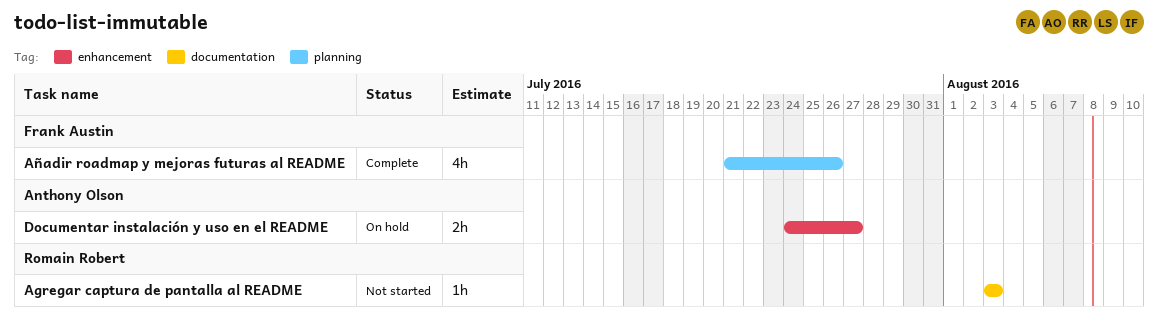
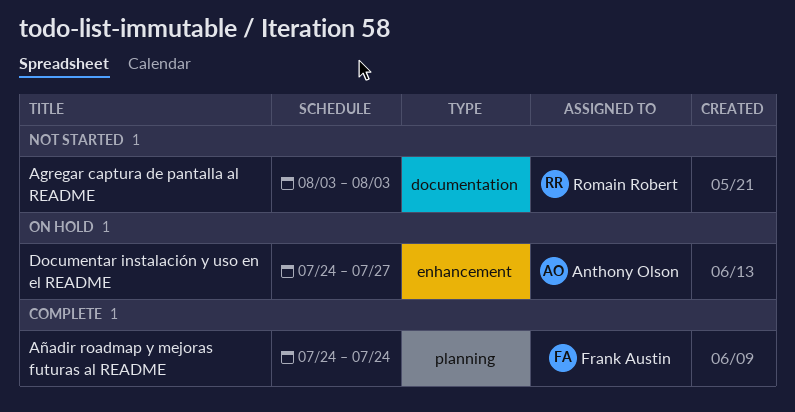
Añadir roadmap y mejoras futuras al README, start: Jul 21 -> Jul 24
Añadir roadmap y mejoras futuras al README, due: Jul 26 -> Jul 24

